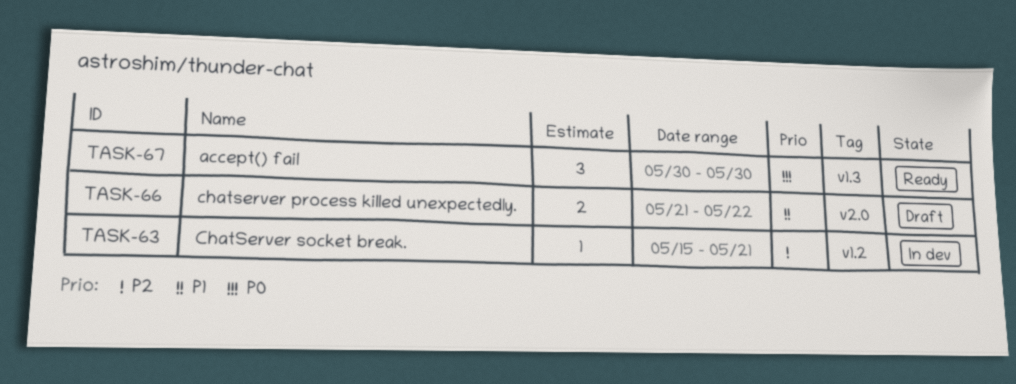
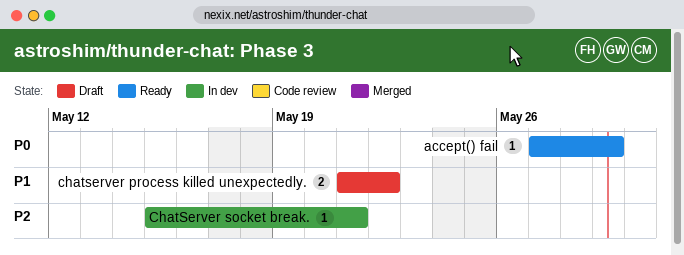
accept() fail, estimate: 3 -> 1
accept() fail, start: May 30 -> May 27
accept() fail, due: May 30 -> May 29

